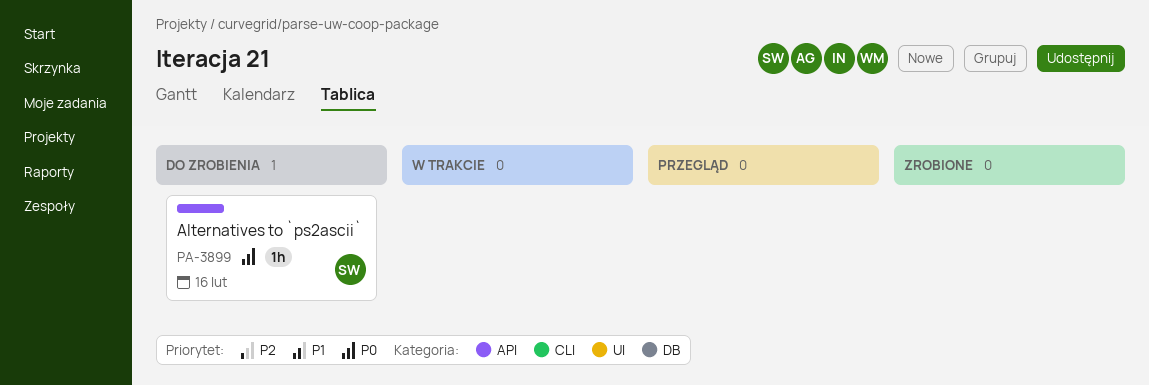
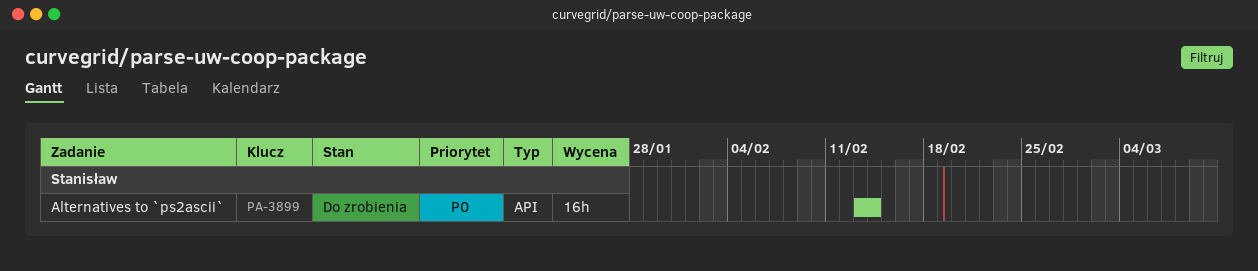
PA-3899, estimate: 1h -> 16h
PA-3899, due: Feb 16 -> Feb 14

